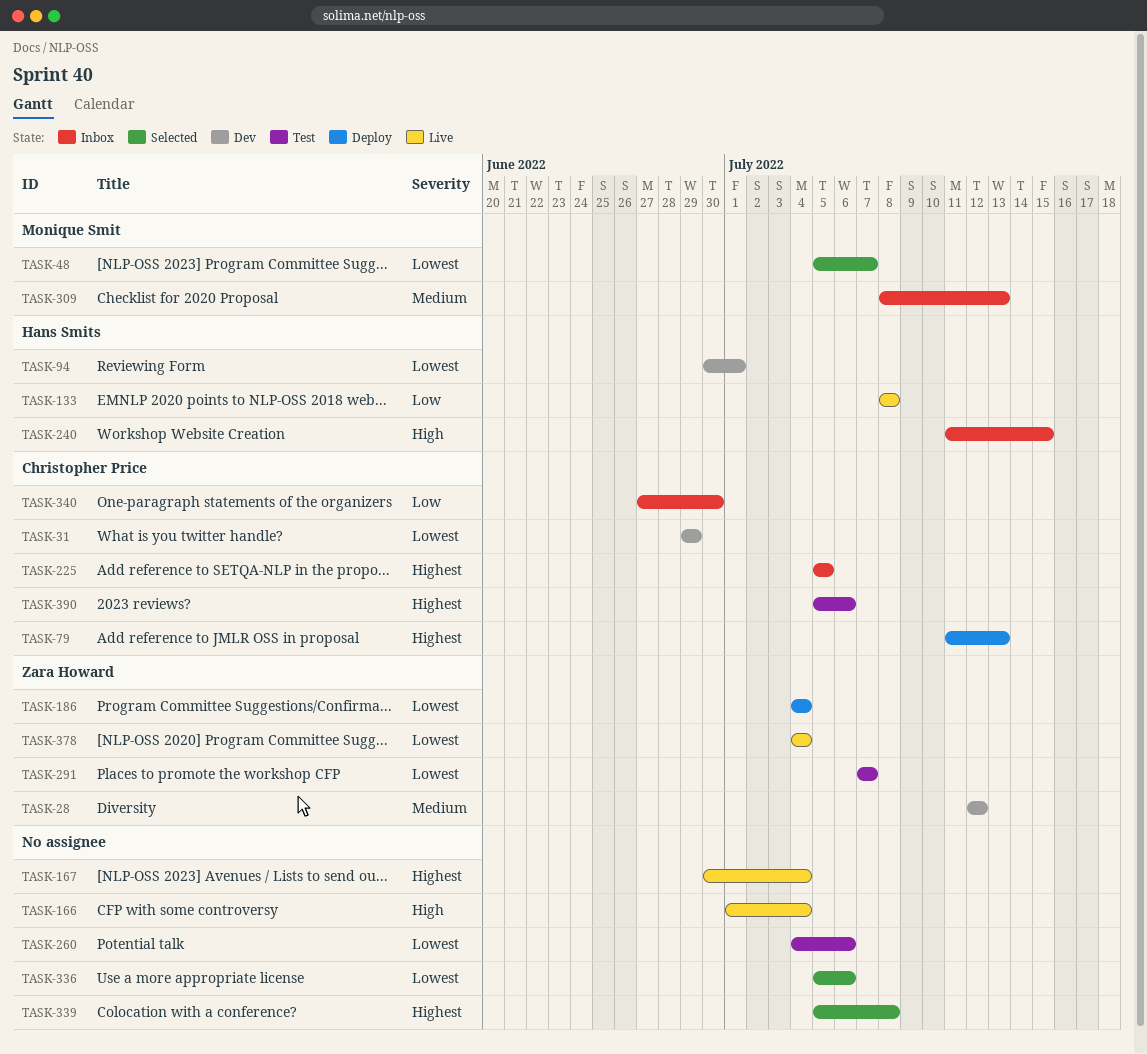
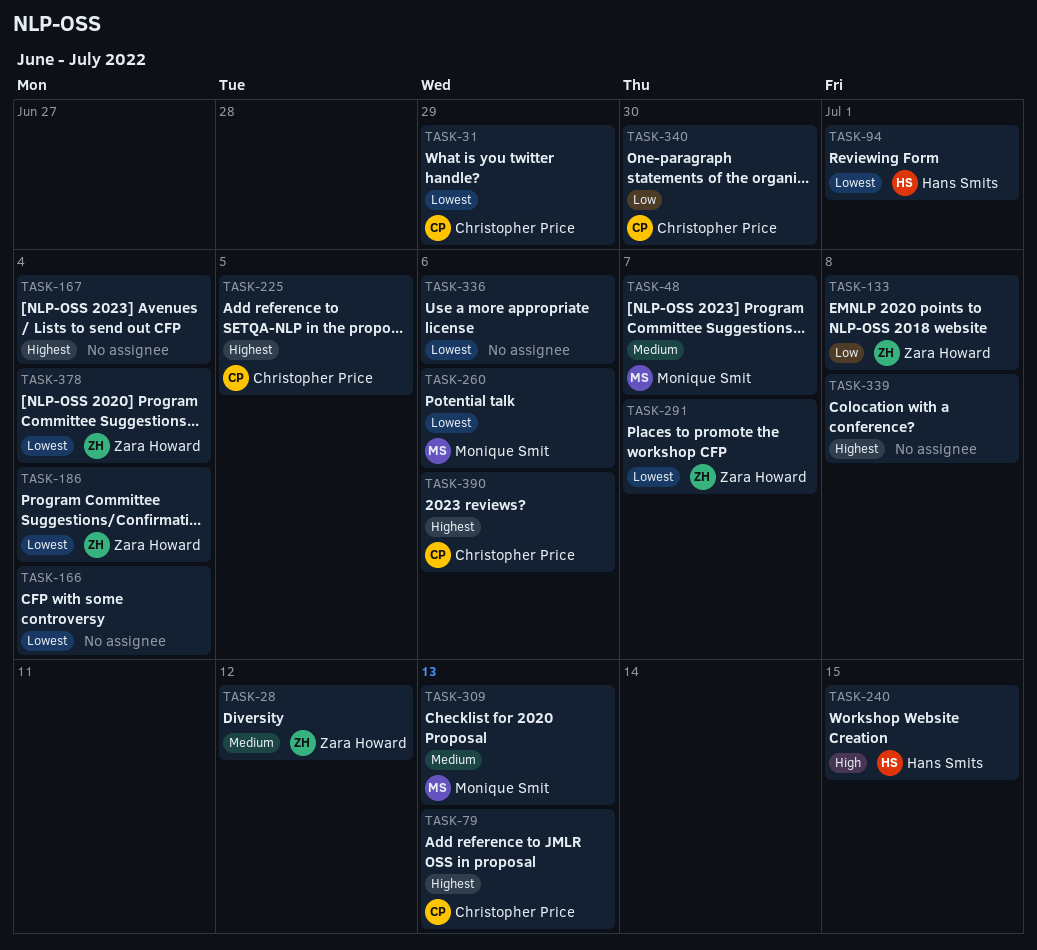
TASK-48, priority: Lowest -> Medium
TASK-133, owner: Hans Smits -> Zara Howard
TASK-166, priority: High -> Lowest
TASK-260, owner: none -> Monique Smit

